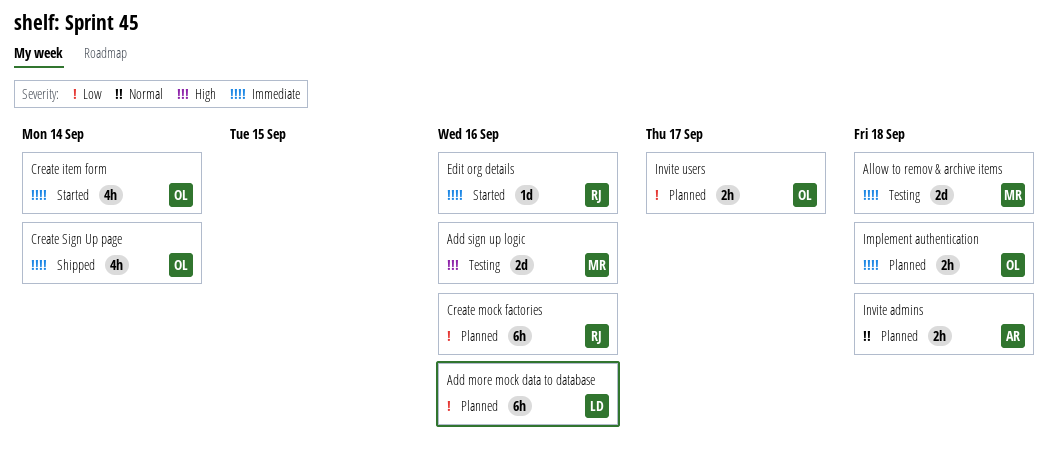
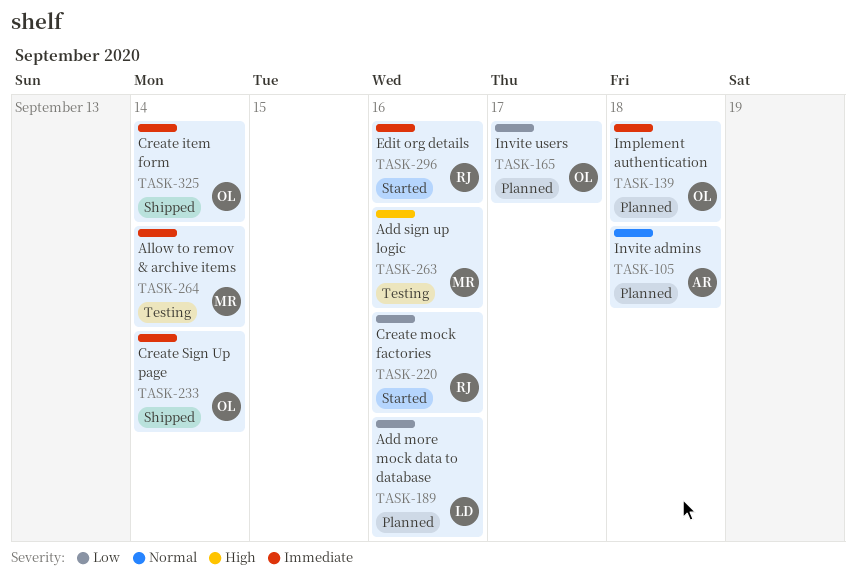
Allow to remov & archive items, due: Sep 18 -> Sep 14
Create item form, status: Started -> Shipped
Create mock factories, status: Planned -> Started

